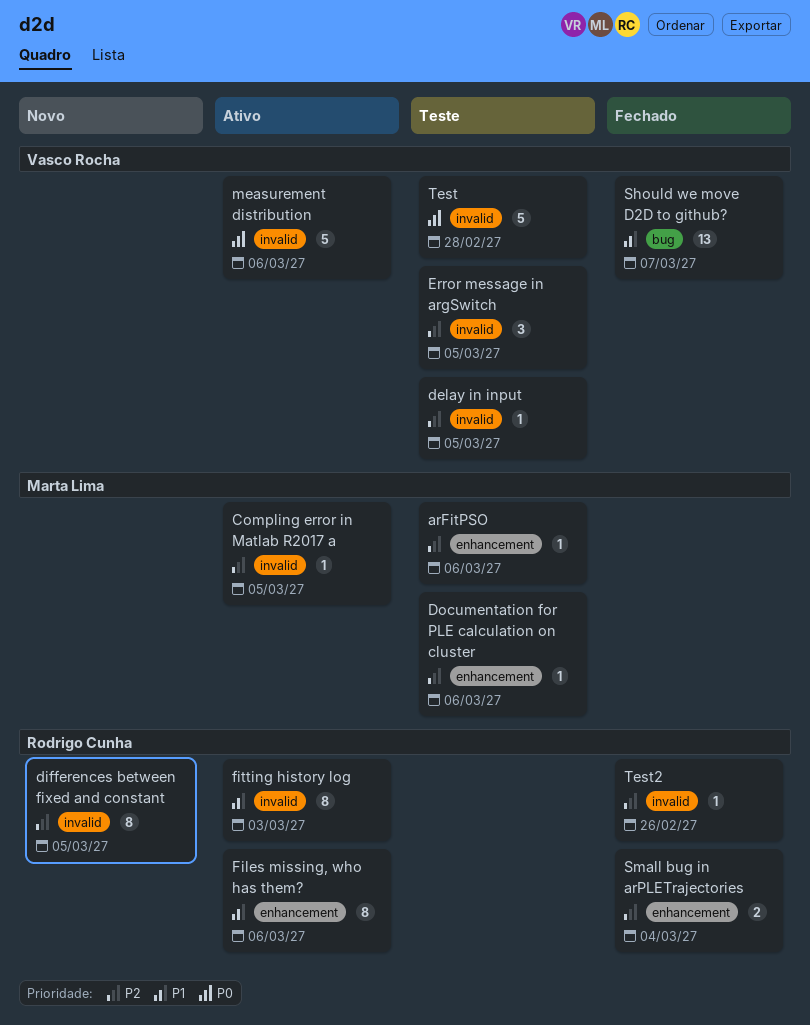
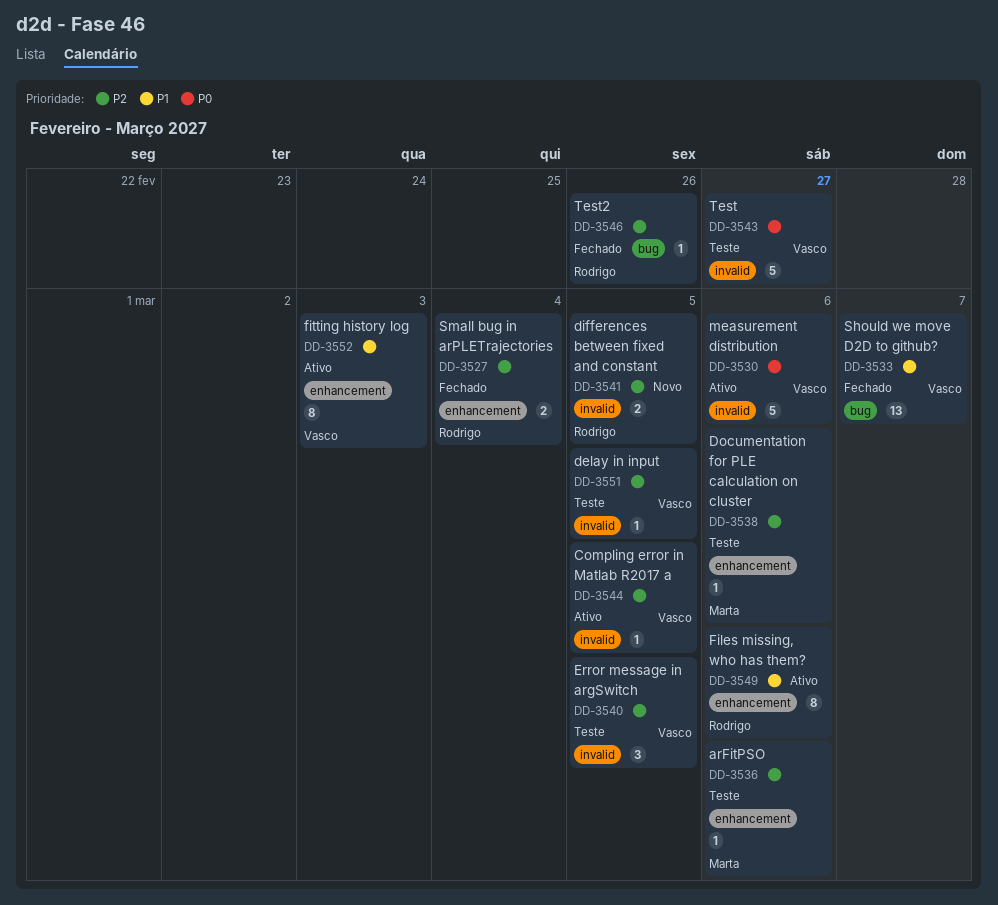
Compling error in Matlab R2017 a, owner: Marta Lima -> Vasco Rocha
differences between fixed and constant, estimate: 8 -> 2
fitting history log, owner: Rodrigo Cunha -> Vasco Rocha
fitting history log, label: invalid -> enhancement
Test, due: Feb 28 -> Feb 27
Test2, label: invalid -> bug

